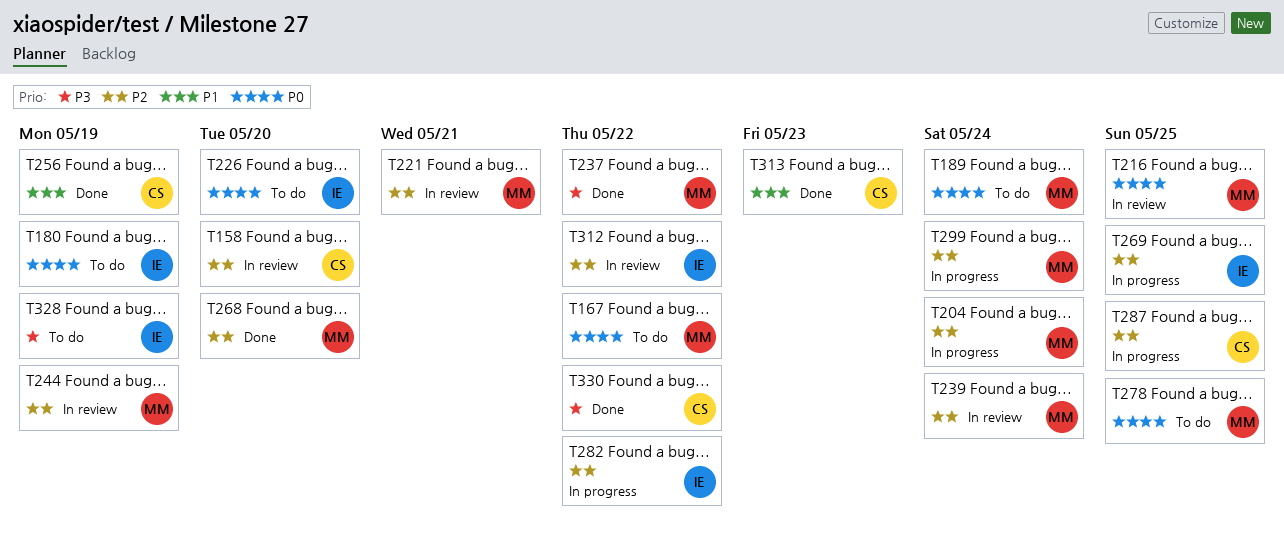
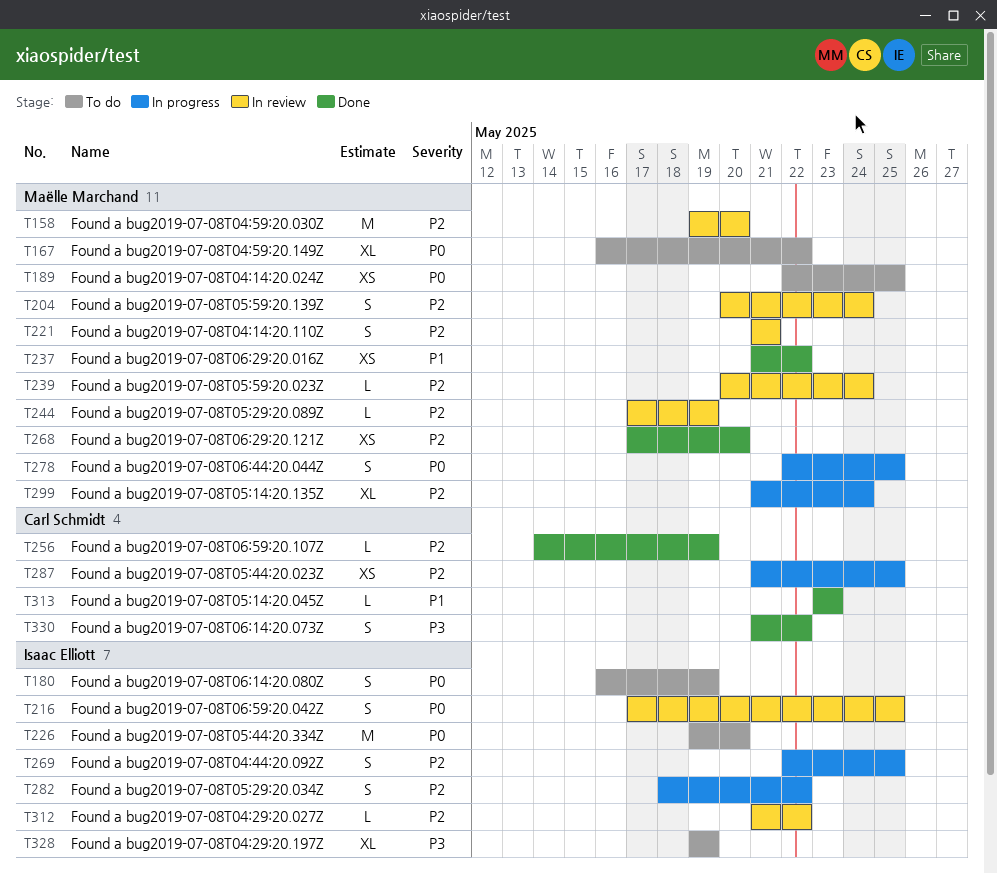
T158, owner: Carl Schmidt -> Maëlle Marchand
T189, due: May 24 -> May 25
T204, status: In progress -> In review
T216, owner: Maëlle Marchand -> Isaac Elliott
T237, priority: P3 -> P1
T256, priority: P1 -> P2
T278, status: To do -> In progress

